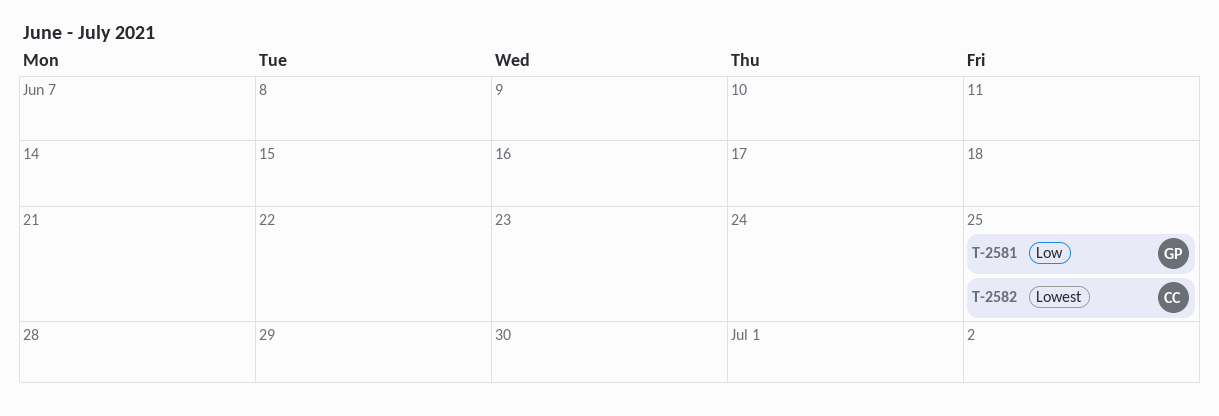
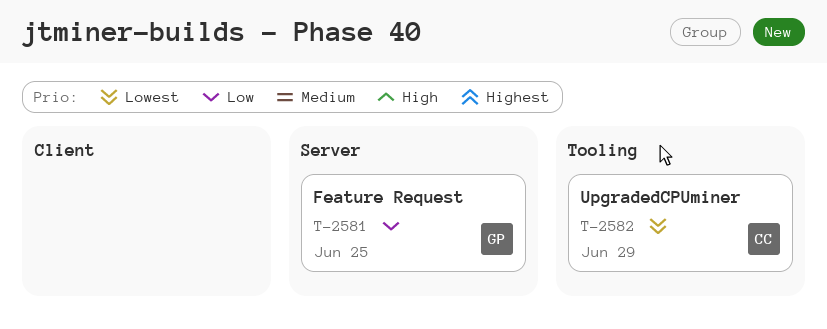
T-2582, due: Jun 25 -> Jun 29

